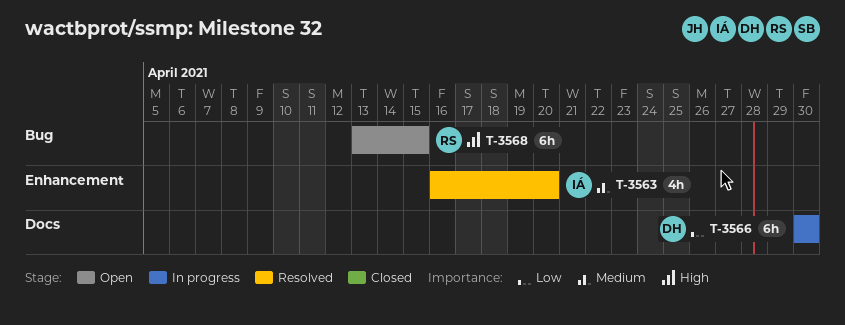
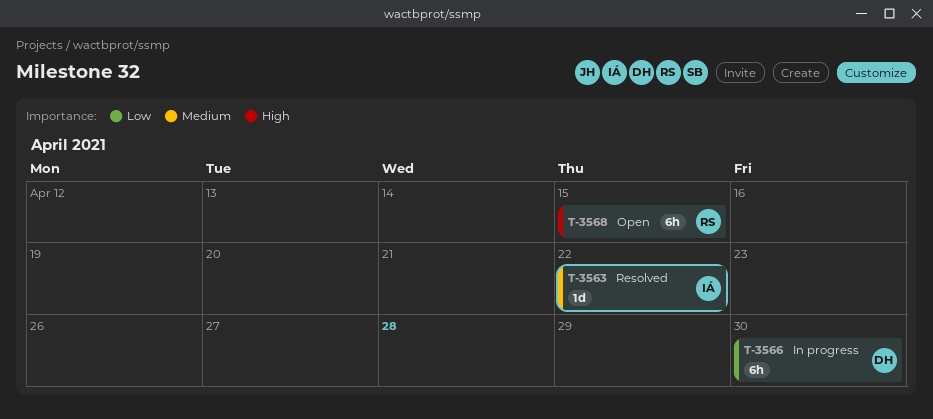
T-3563, estimate: 4h -> 1d
T-3563, due: Apr 20 -> Apr 22

